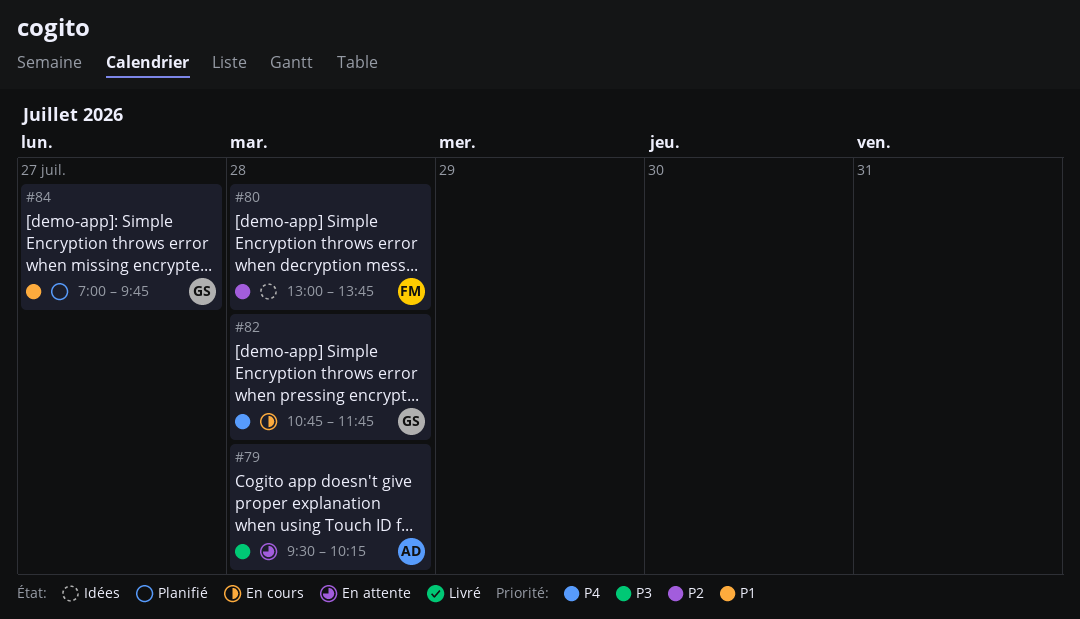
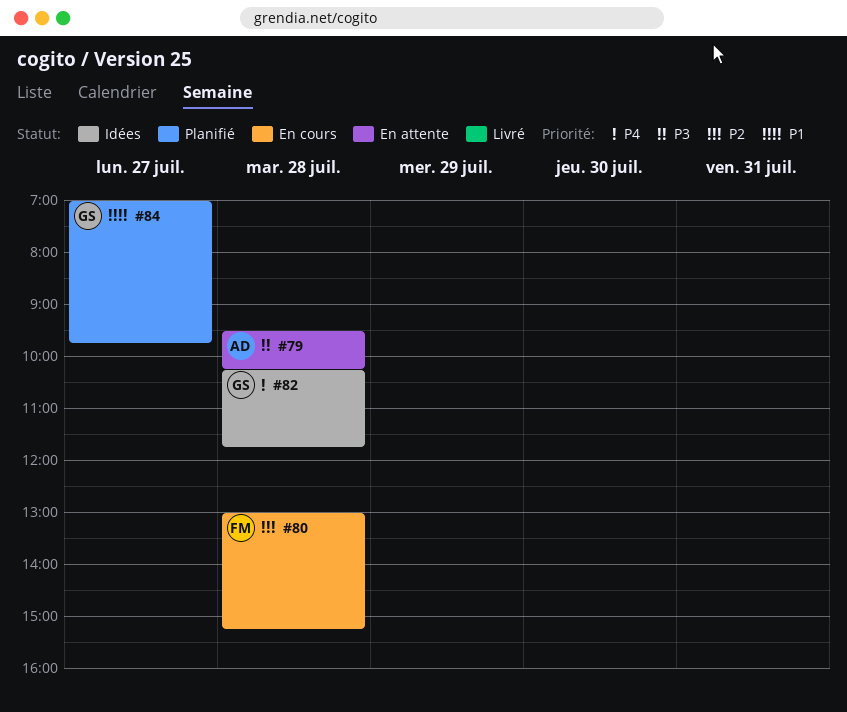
#80, status: Idées -> En cours
#80, ends: 13:45 -> 15:15
#82, status: En cours -> Idées
#82, begins: 10:45 -> 10:15

